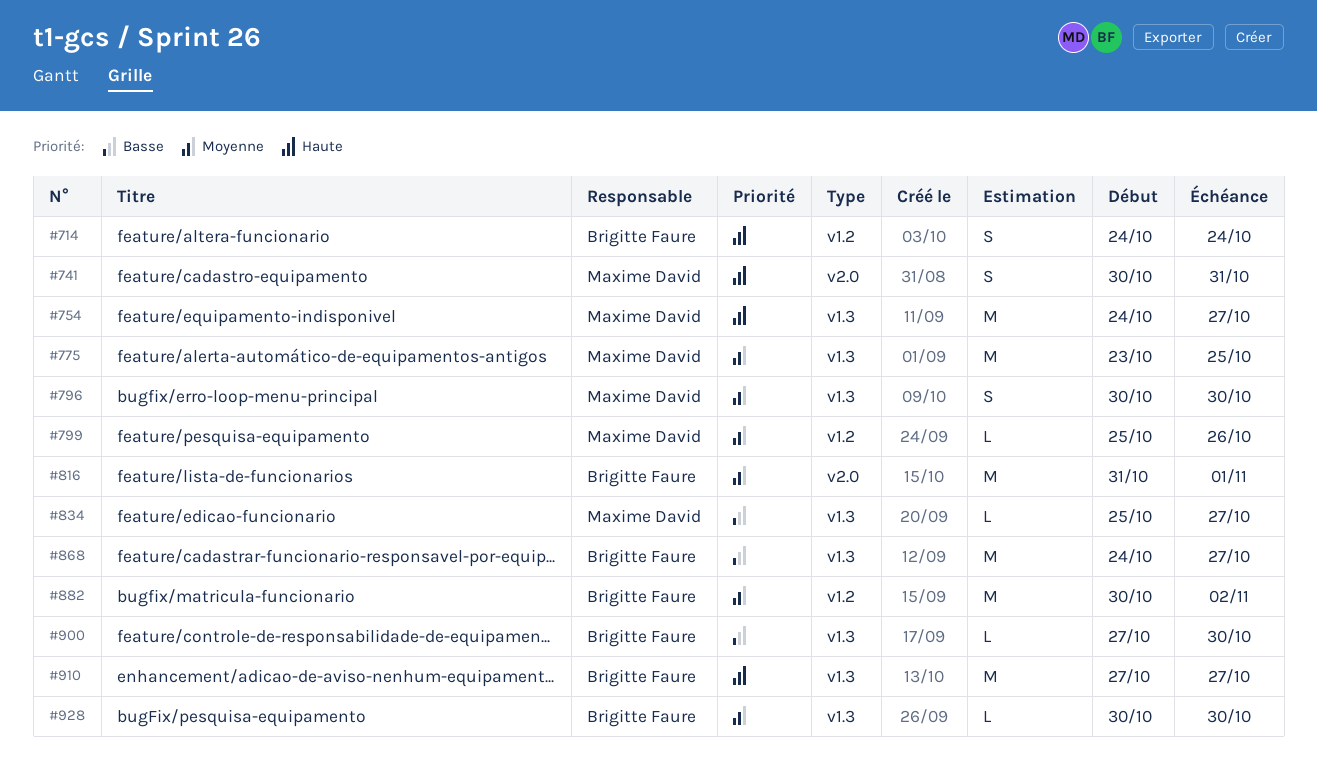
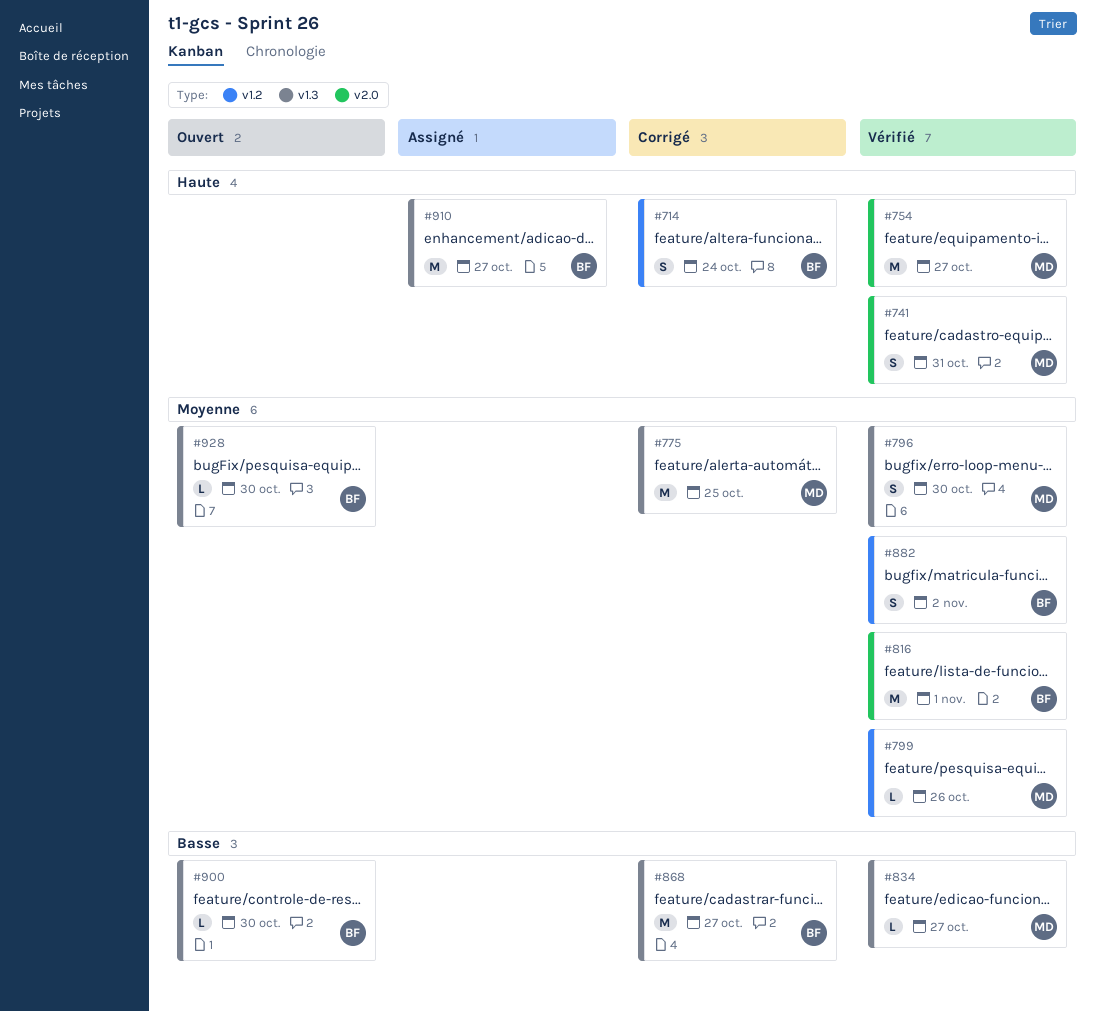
#754, label: v1.3 -> v2.0
#882, estimate: M -> S

